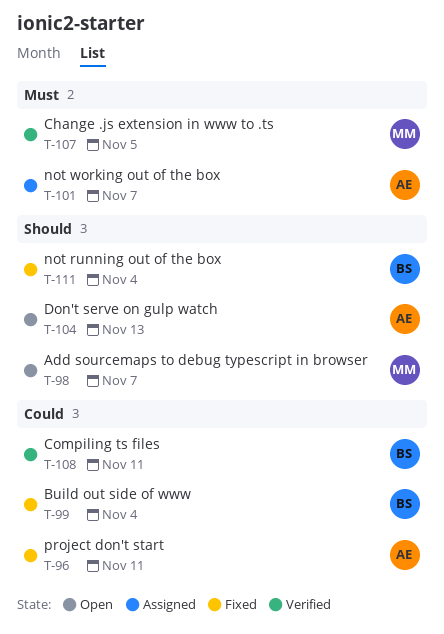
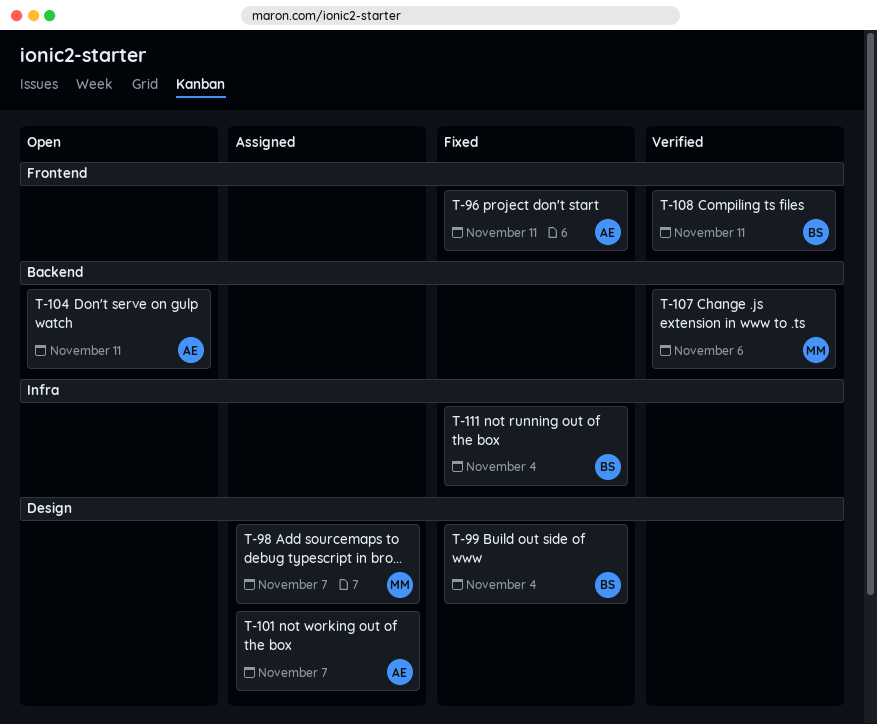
T-98, status: Open -> Assigned
T-104, due: Nov 13 -> Nov 11
T-107, due: Nov 5 -> Nov 6

